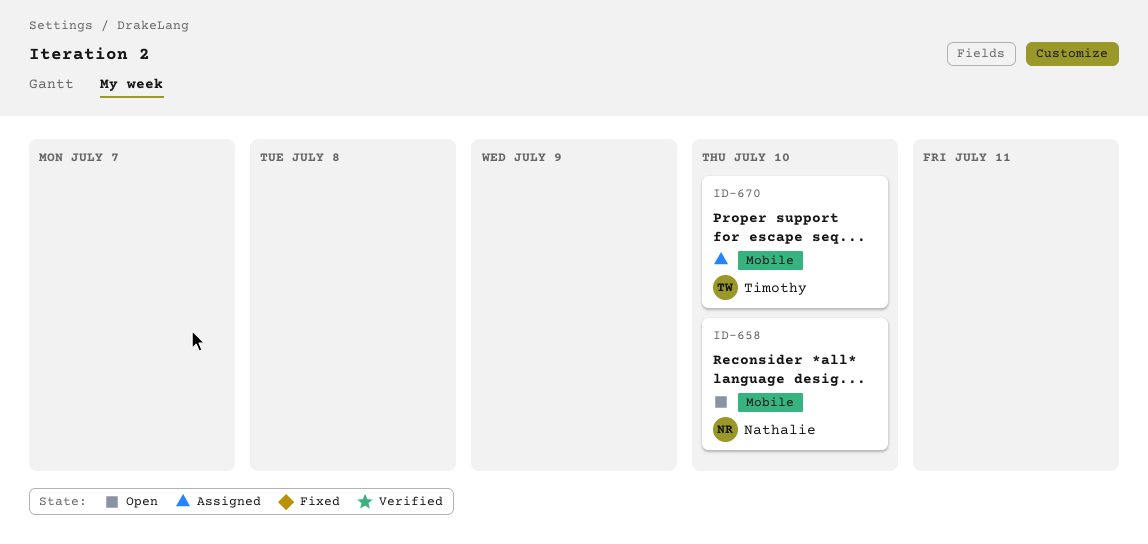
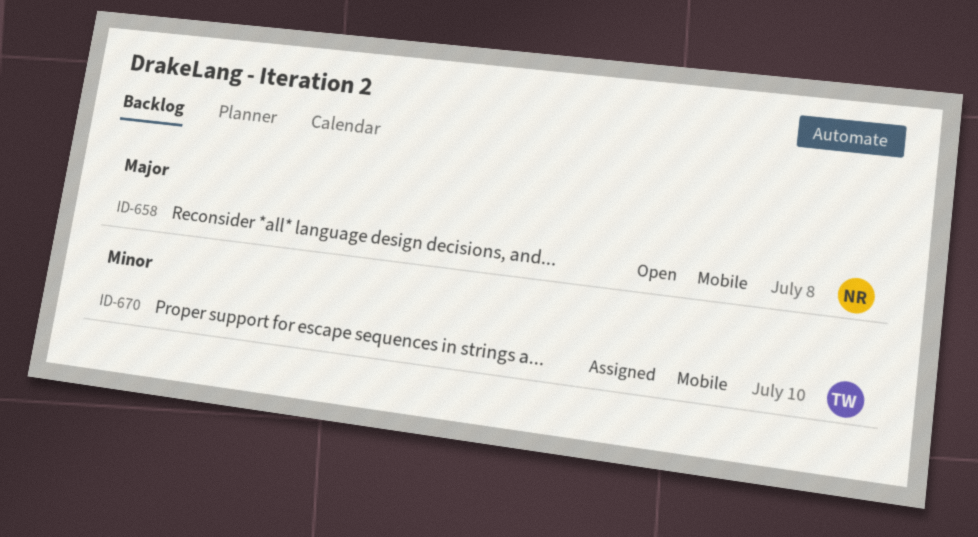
ID-658, due: Jul 10 -> Jul 8

